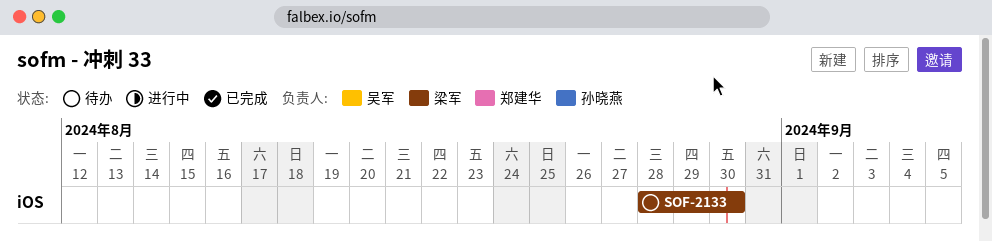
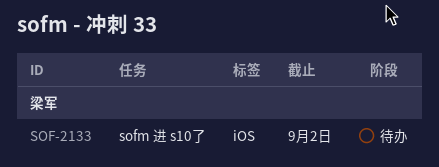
SOF-2133, due: Aug 30 -> Sep 2

